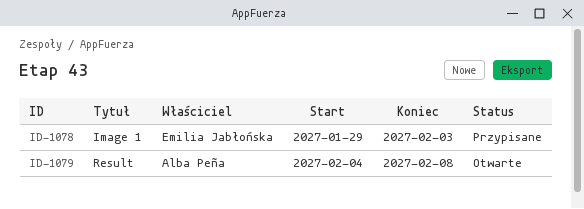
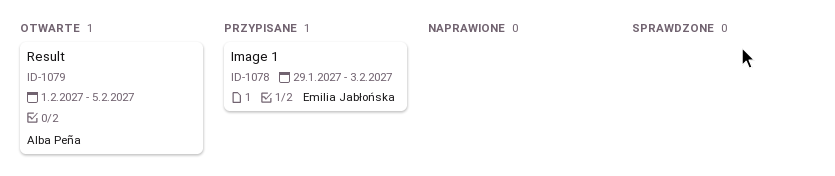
ID-1079, start: Feb 4 -> Feb 1
ID-1079, due: Feb 8 -> Feb 5

